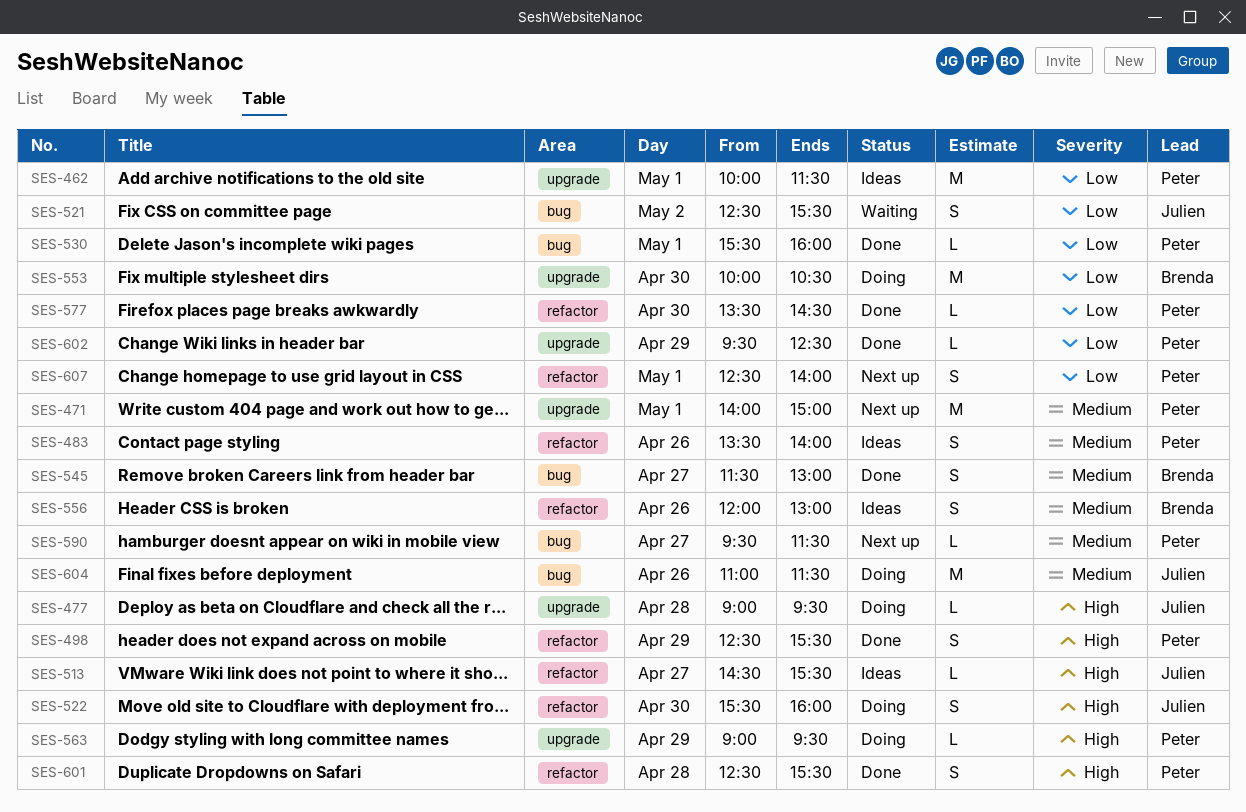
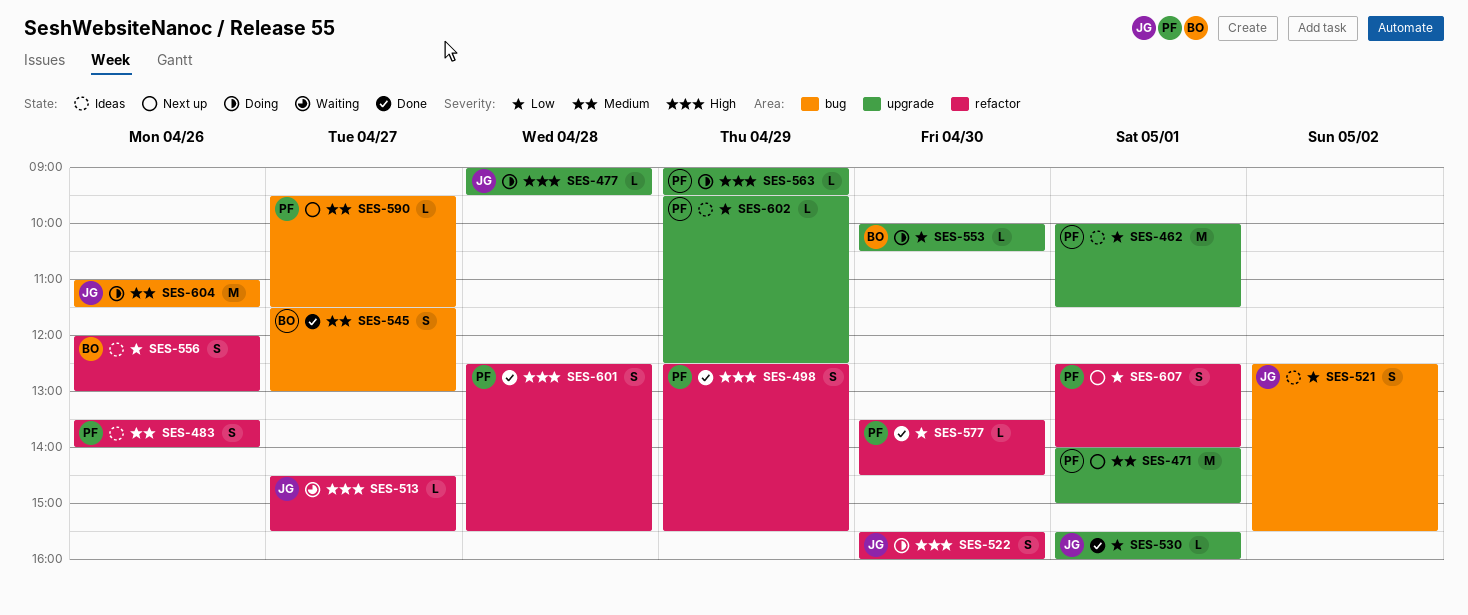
SES-513, status: Ideas -> Waiting
SES-521, status: Waiting -> Ideas
SES-530, owner: Peter -> Julien
SES-530, label: bug -> upgrade
SES-553, estimate: M -> L
SES-556, priority: Medium -> Low
SES-602, status: Done -> Ideas

